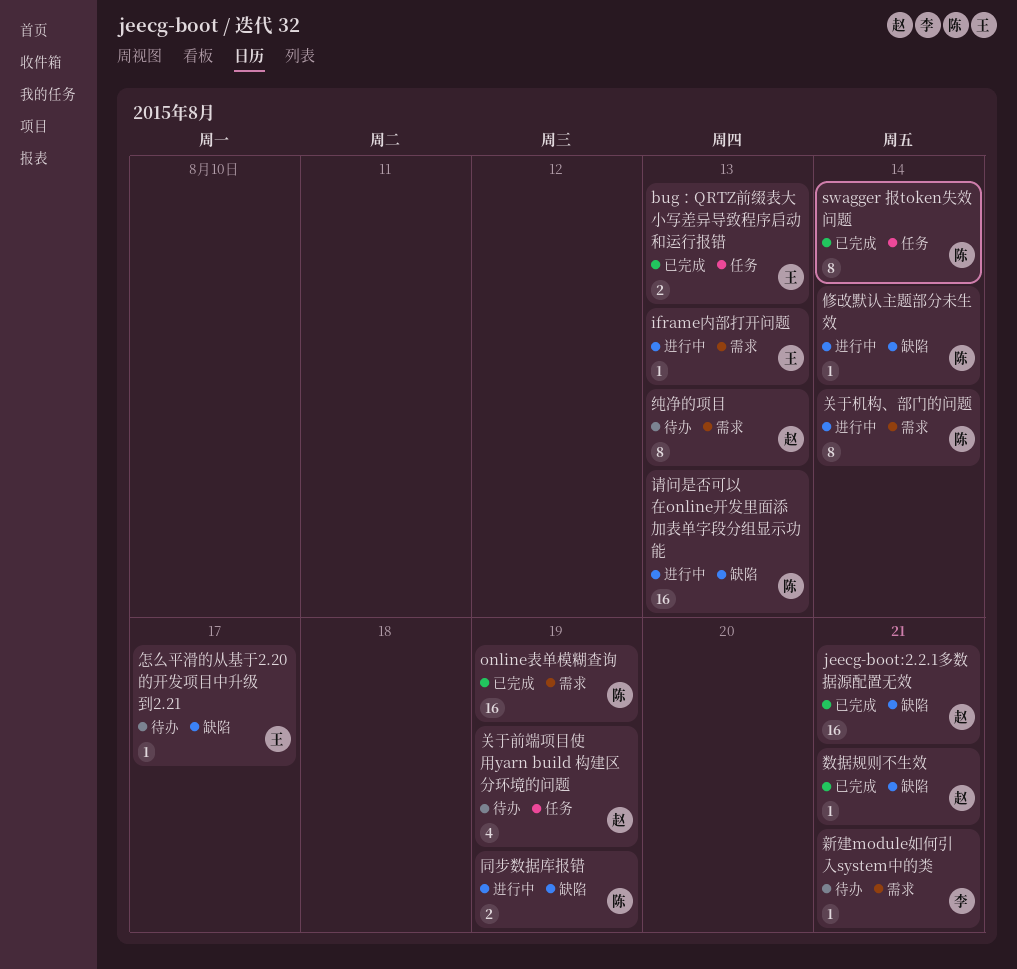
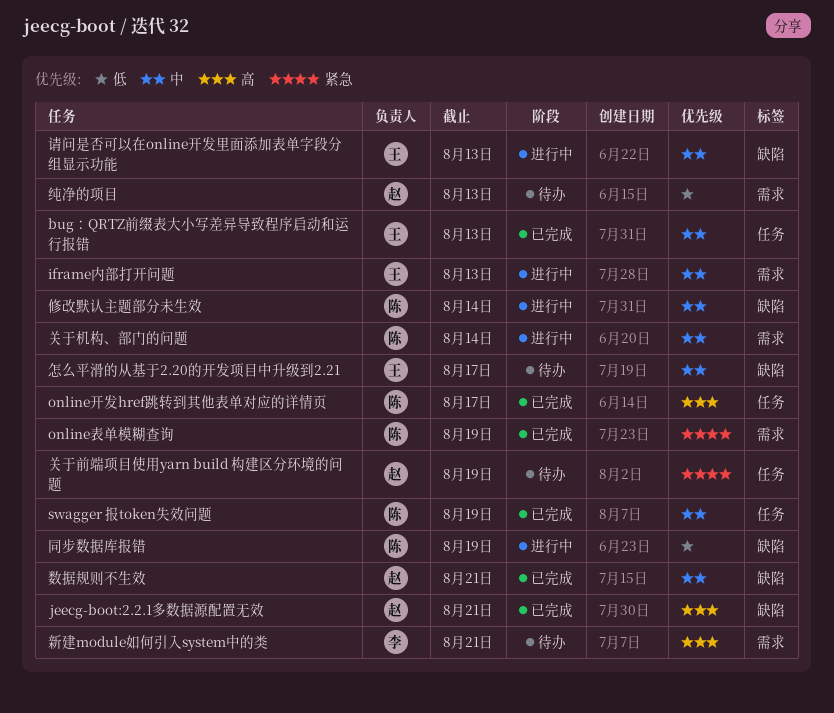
online开发href跳转到其他表单对应的详情页: none -> present
swagger 报token失效问题, due: Aug 14 -> Aug 19
请问是否可以在online开发里面添加表单字段分组显示功能, owner: 陈 -> 王

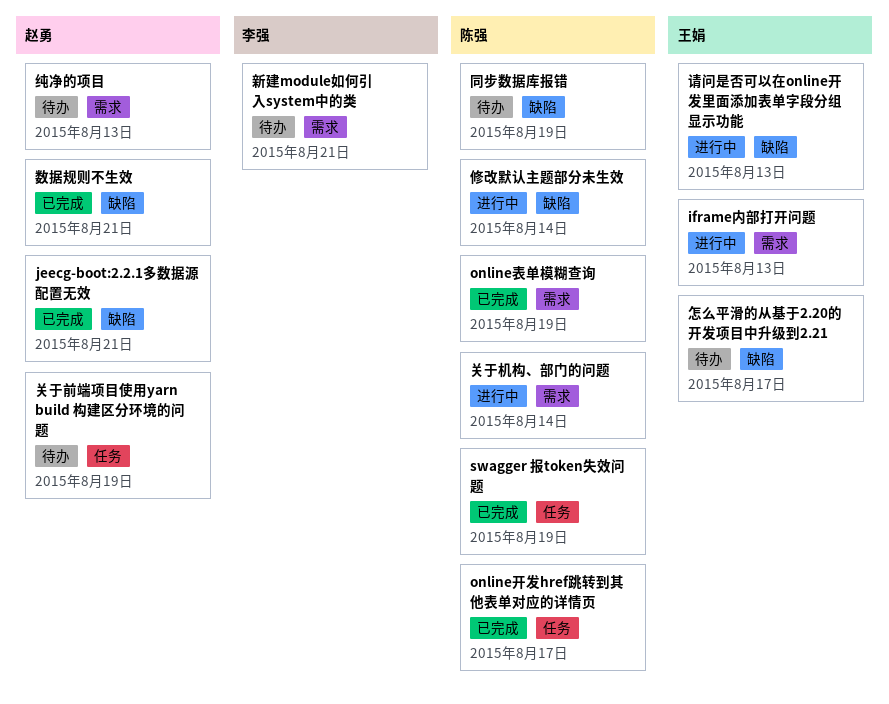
bug：QRTZ前缀表大小写差异导致程序启动和运行报错: present -> none
同步数据库报错, status: 进行中 -> 待办

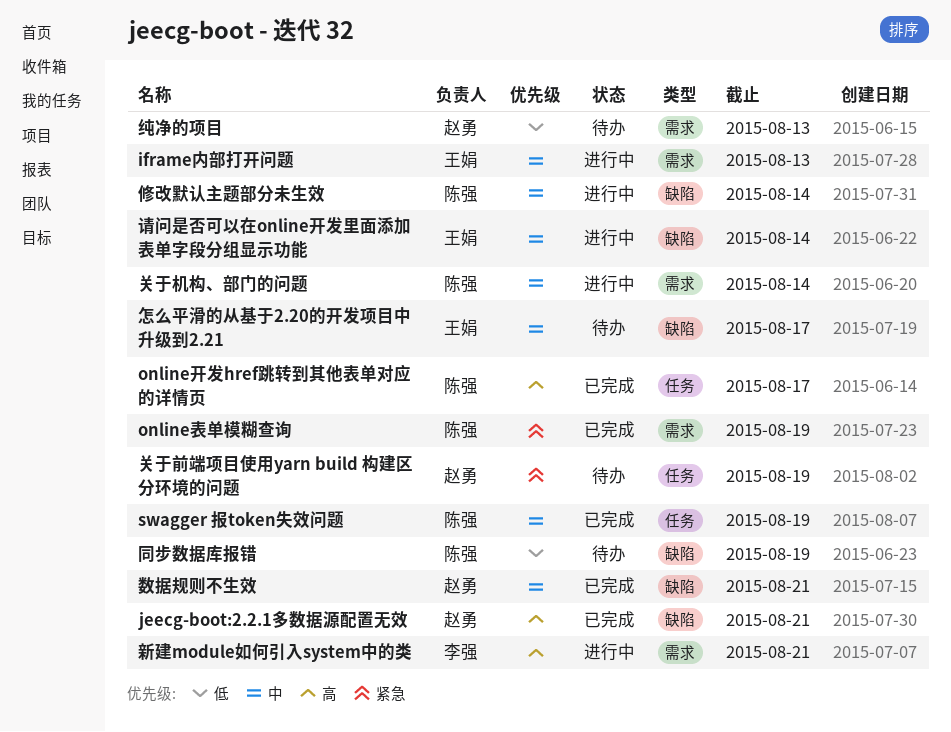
新建module如何引入system中的类, status: 待办 -> 进行中
请问是否可以在online开发里面添加表单字段分组显示功能, due: Aug 13 -> Aug 14

